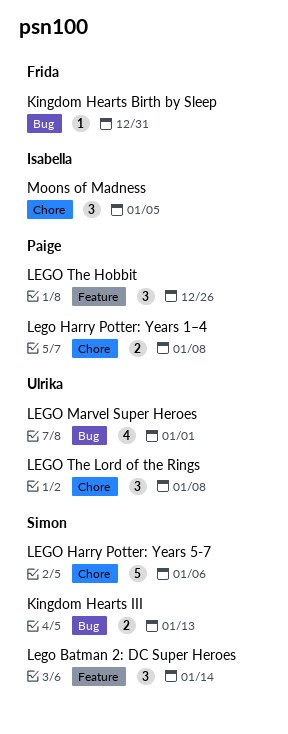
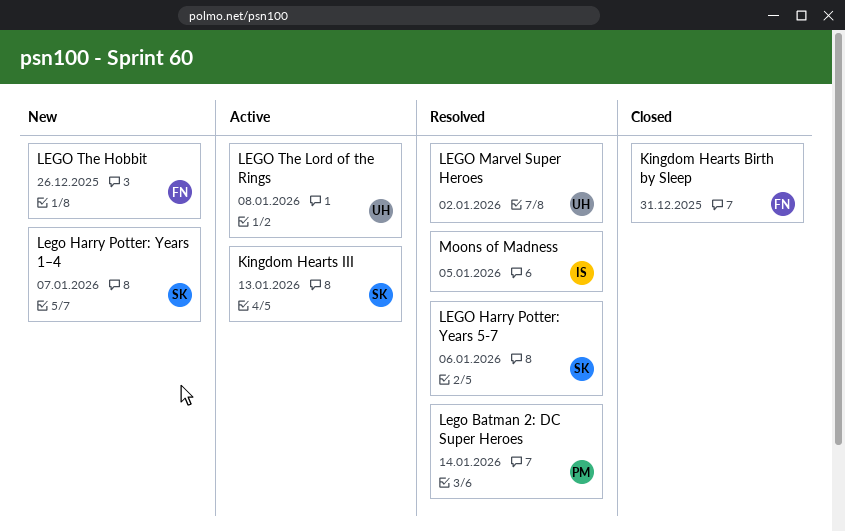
Lego Batman 2: DC Super Heroes, owner: Simon -> Paige
Lego Harry Potter: Years 1–4, owner: Paige -> Simon
Lego Harry Potter: Years 1–4, due: Jan 8 -> Jan 7
LEGO Marvel Super Heroes, due: Jan 1 -> Jan 2
LEGO The Hobbit, owner: Paige -> Frida

